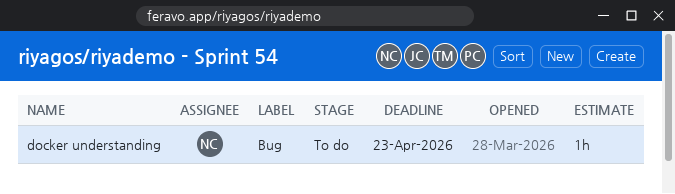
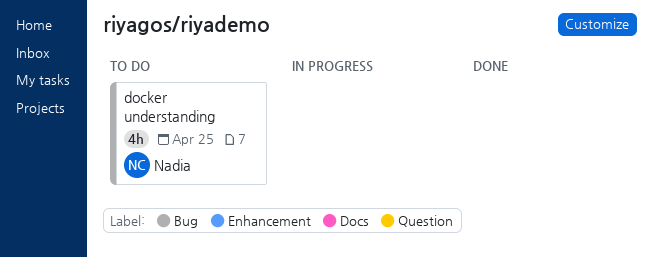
docker understanding, estimate: 1h -> 4h
docker understanding, due: Apr 23 -> Apr 25

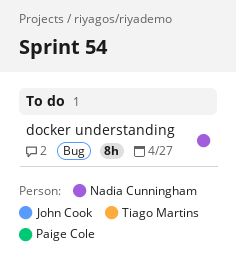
docker understanding, estimate: 4h -> 8h
docker understanding, due: Apr 25 -> Apr 27

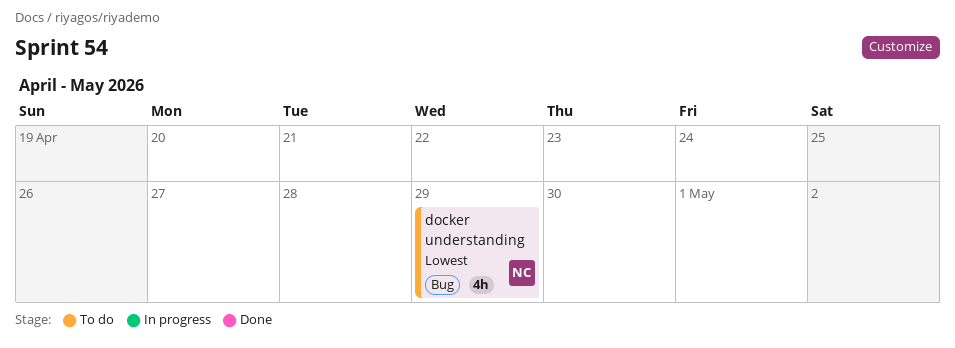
docker understanding, estimate: 8h -> 4h
docker understanding, due: Apr 27 -> Apr 29

